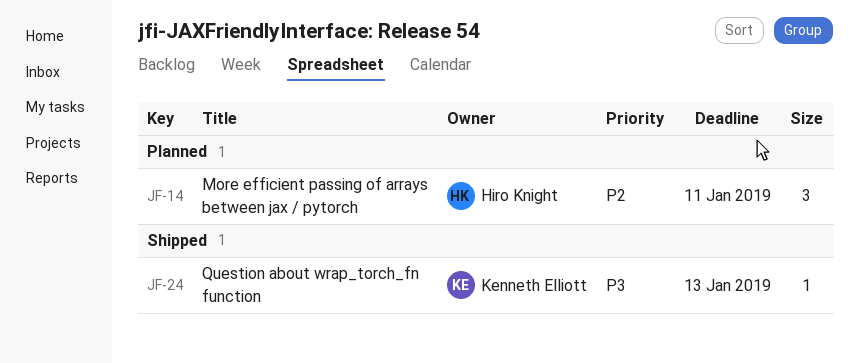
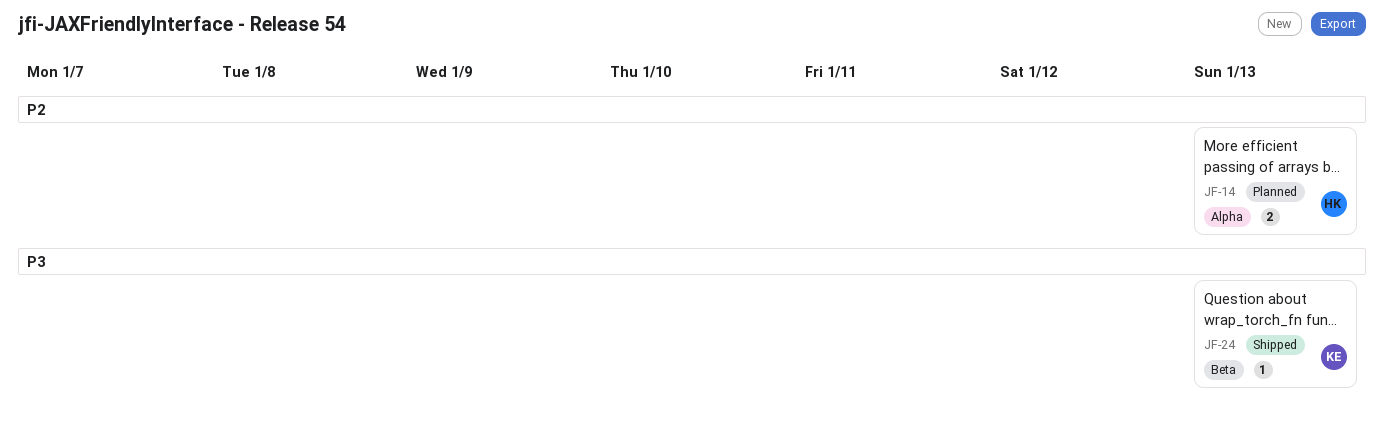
JF-14, estimate: 3 -> 2
JF-14, due: Jan 11 -> Jan 13

